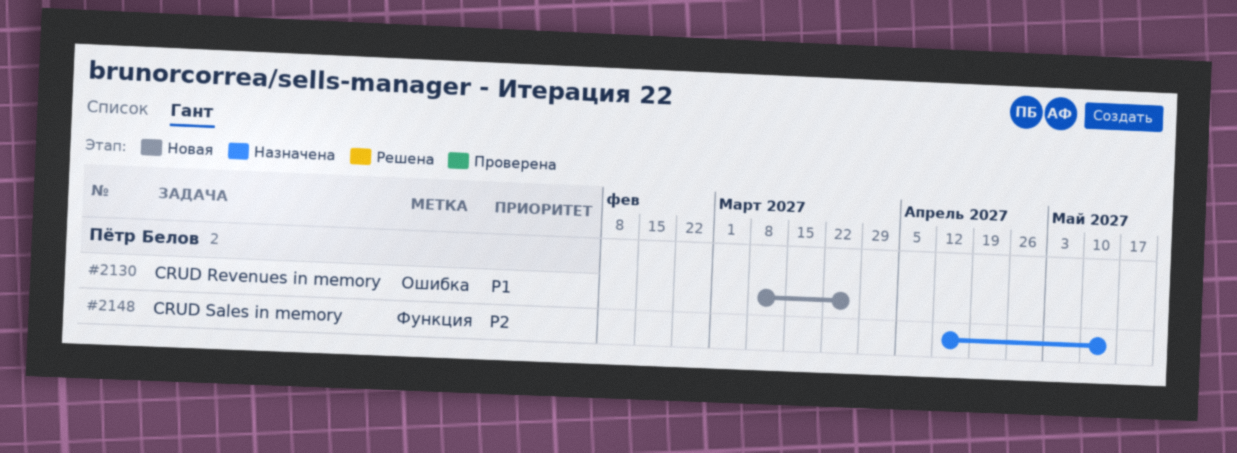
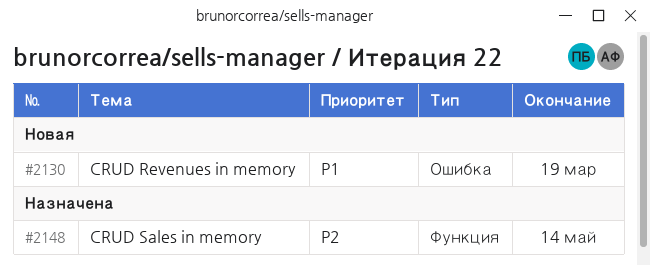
#2130, due: Mar 26 -> Mar 19

